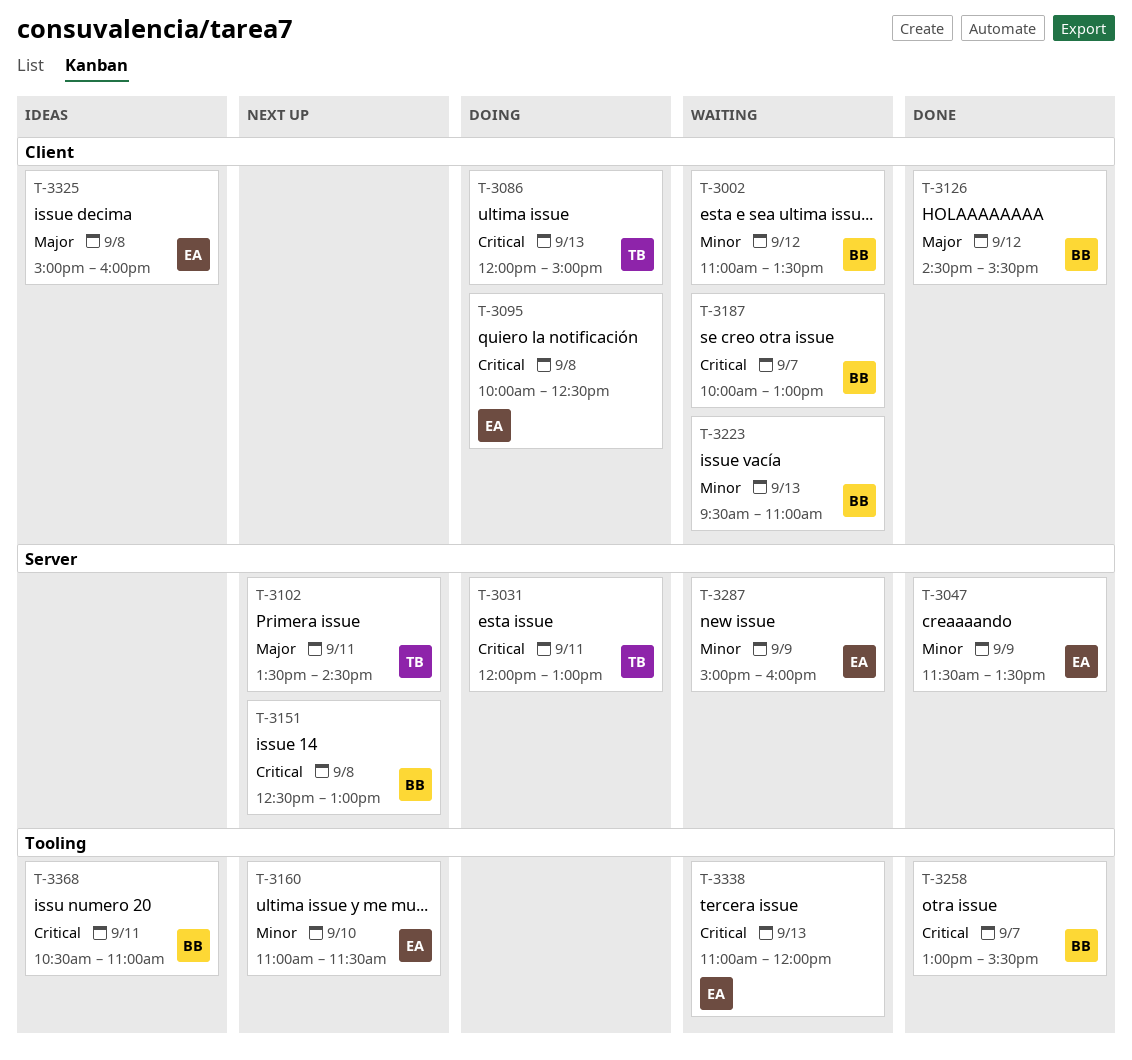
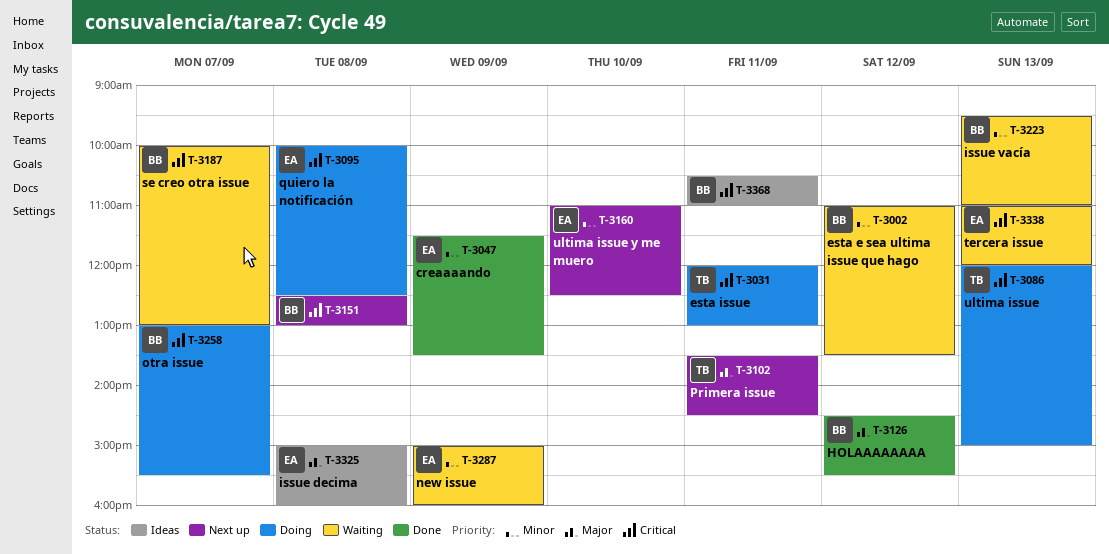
T-3160, ends: 11:30 -> 12:30
T-3258, status: Done -> Doing

